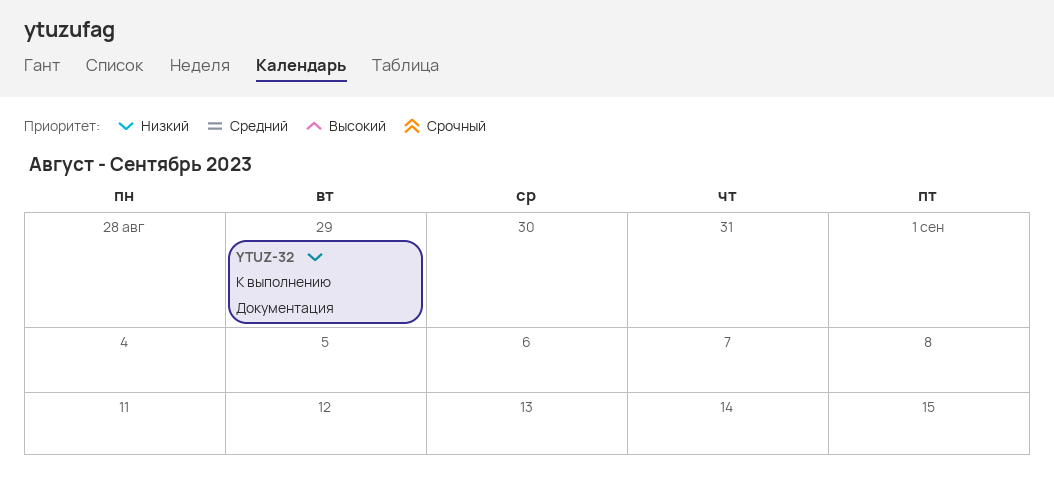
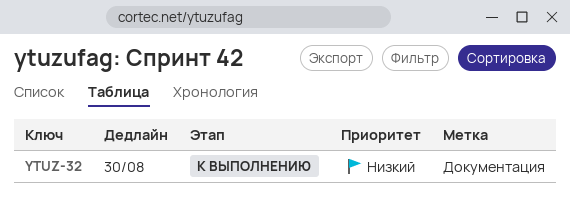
YTUZ-32, due: Aug 29 -> Aug 30

